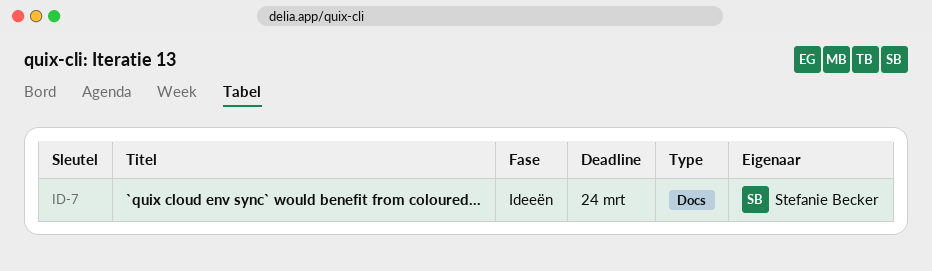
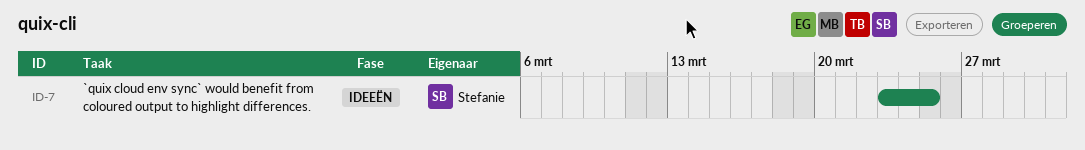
ID-7, due: Mar 24 -> Mar 25

